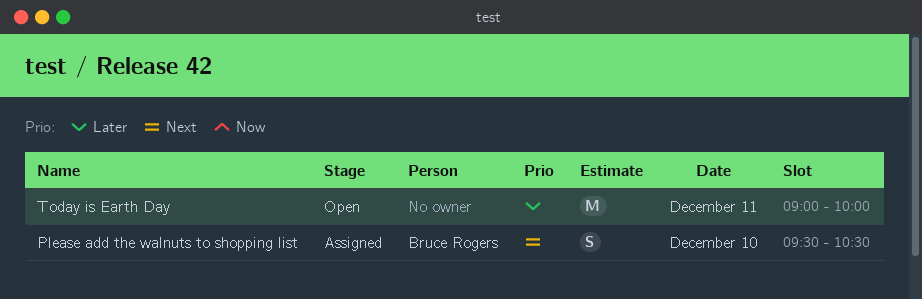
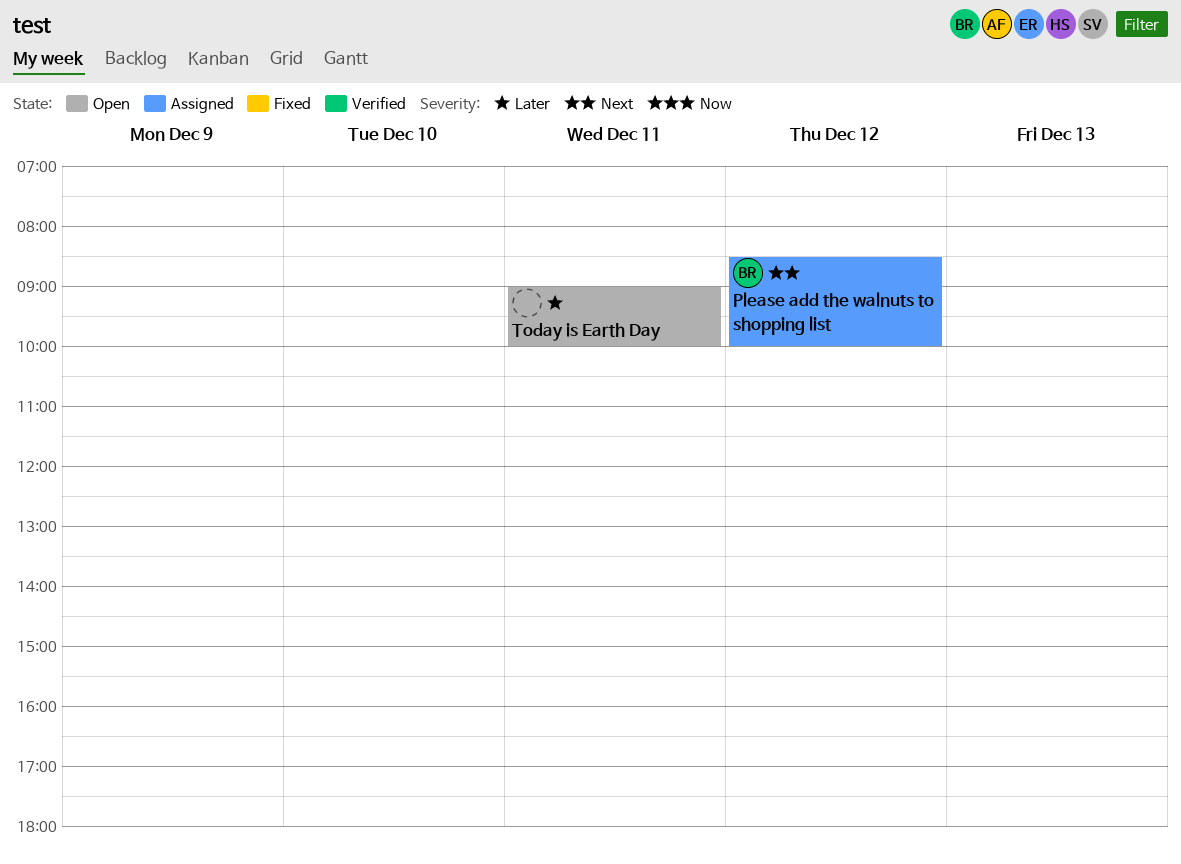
Please add the walnuts to shopping list, day: Dec 10 -> Dec 12
Please add the walnuts to shopping list, begins: 09:30 -> 08:30
Please add the walnuts to shopping list, ends: 10:30 -> 10:00

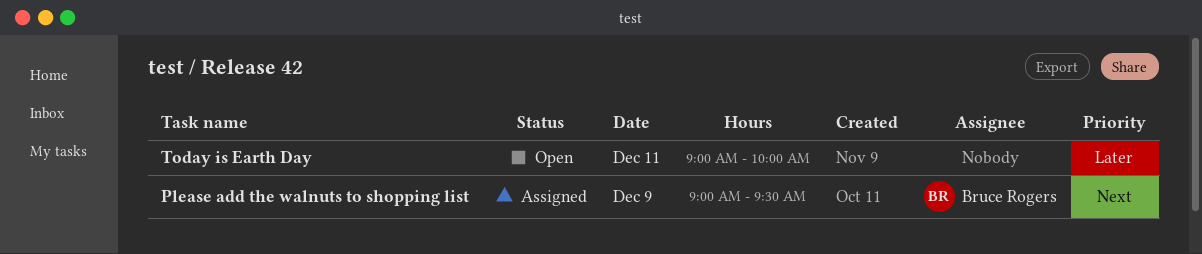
Please add the walnuts to shopping list, day: Dec 12 -> Dec 9
Please add the walnuts to shopping list, begins: 08:30 -> 09:00
Please add the walnuts to shopping list, ends: 10:00 -> 09:30

